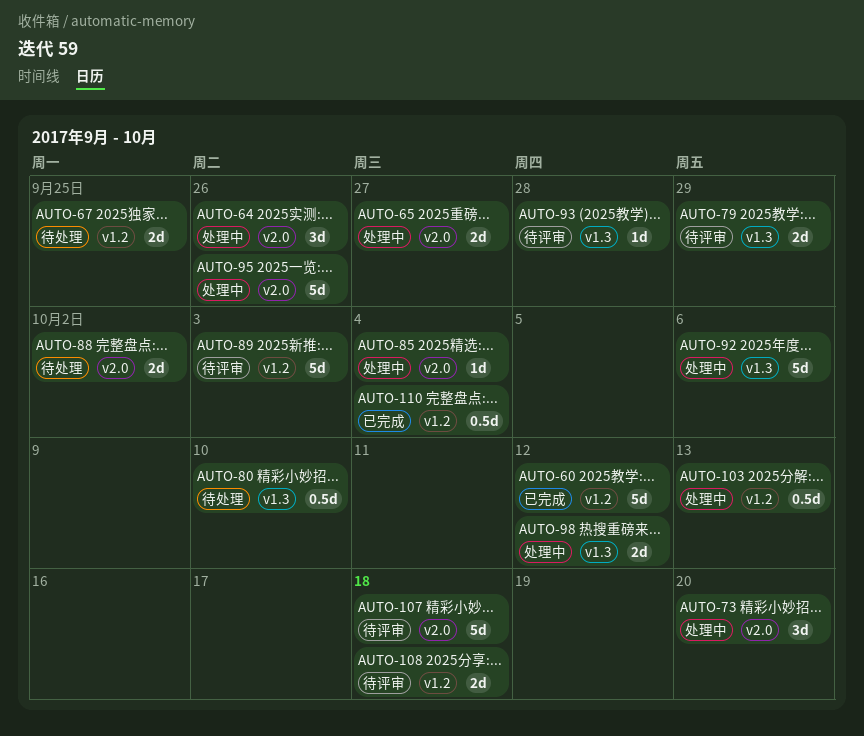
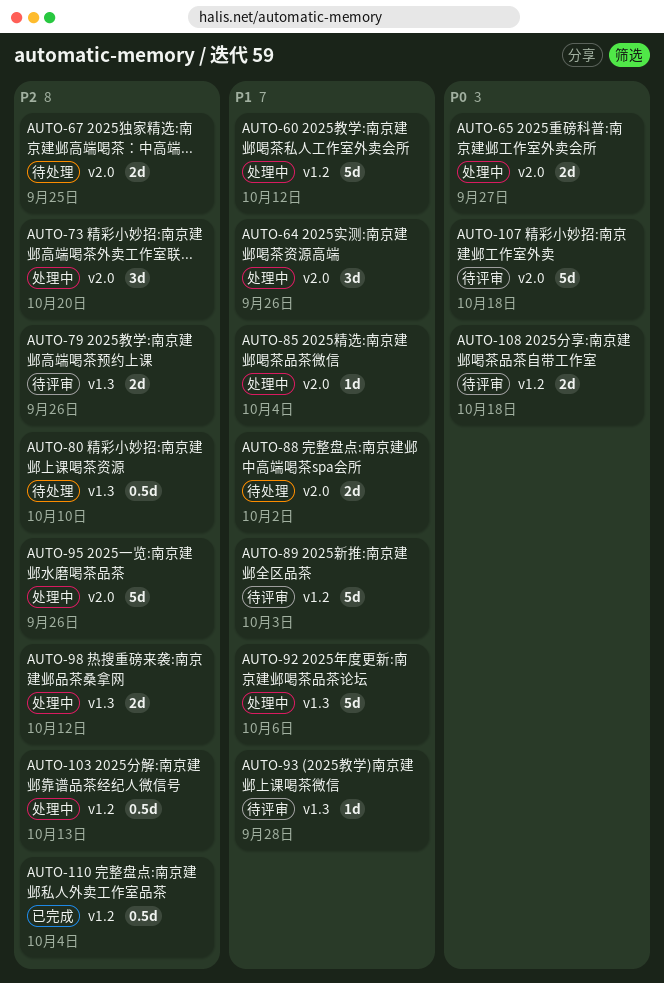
AUTO-60, status: 已完成 -> 处理中
AUTO-67, label: v1.2 -> v2.0
AUTO-79, due: Sep 29 -> Sep 26

